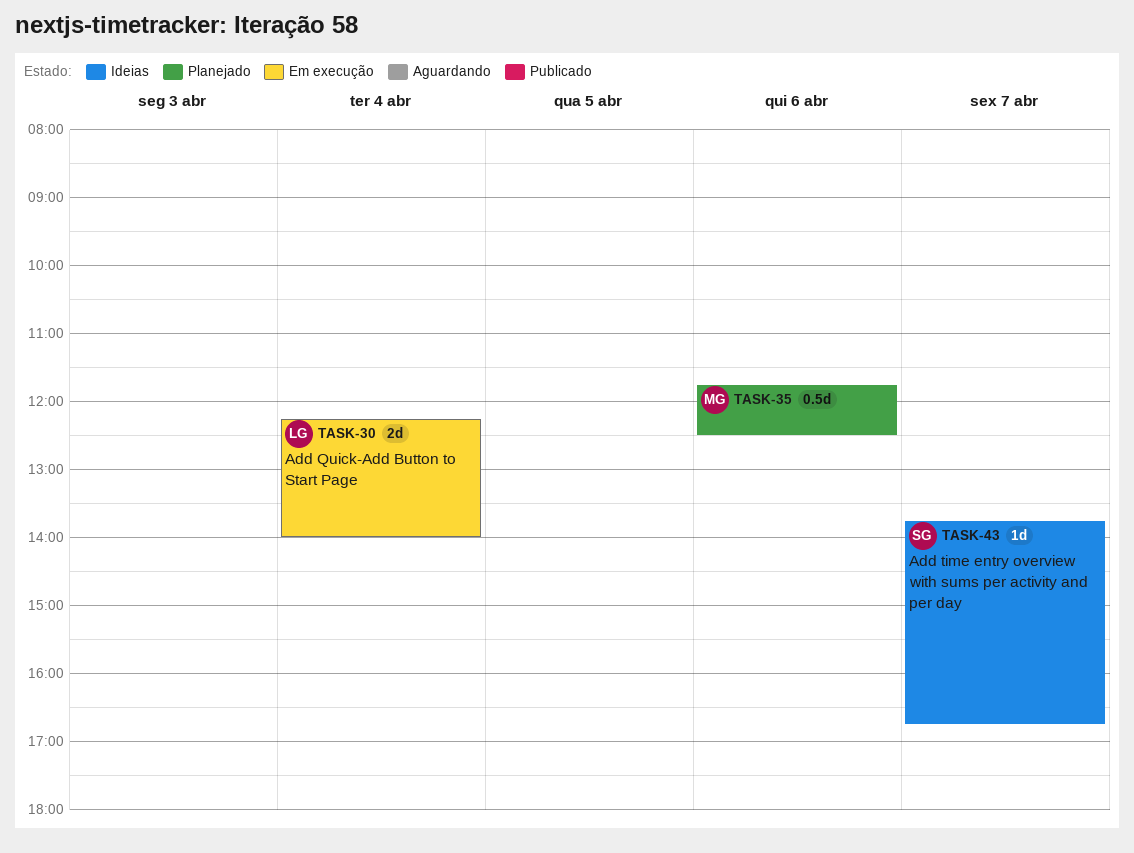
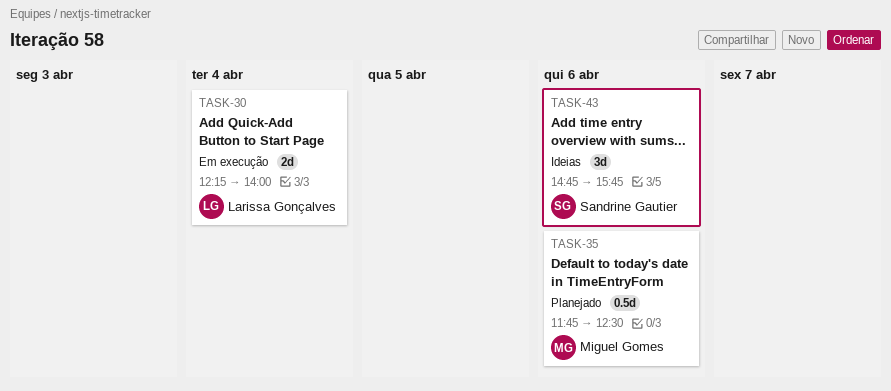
TASK-43, estimate: 1d -> 3d
TASK-43, day: Apr 7 -> Apr 6
TASK-43, begins: 13:45 -> 14:45
TASK-43, ends: 16:45 -> 15:45

